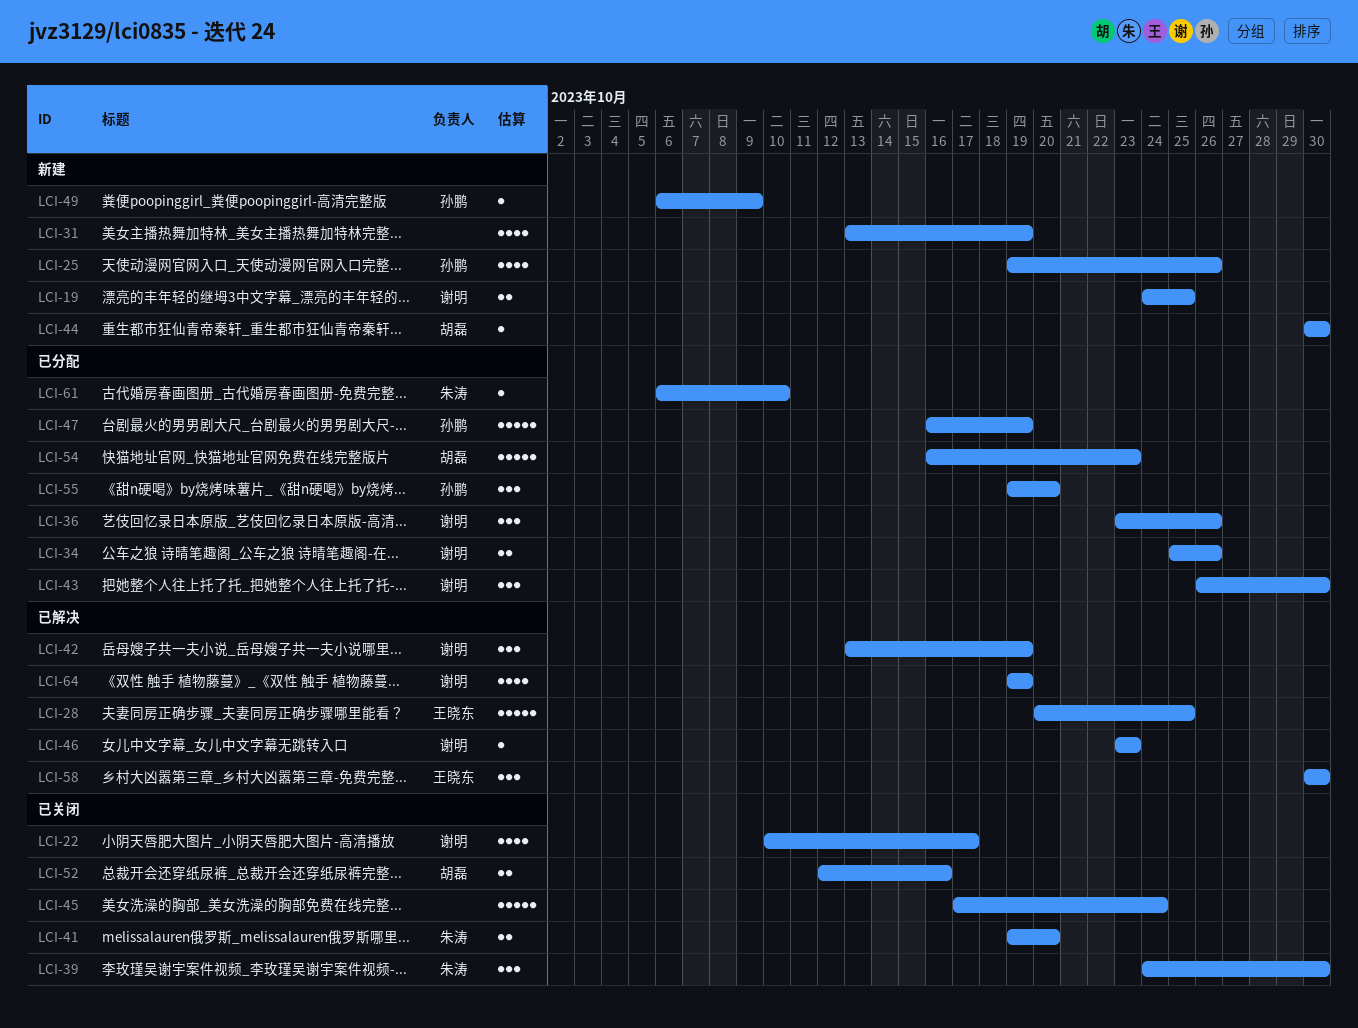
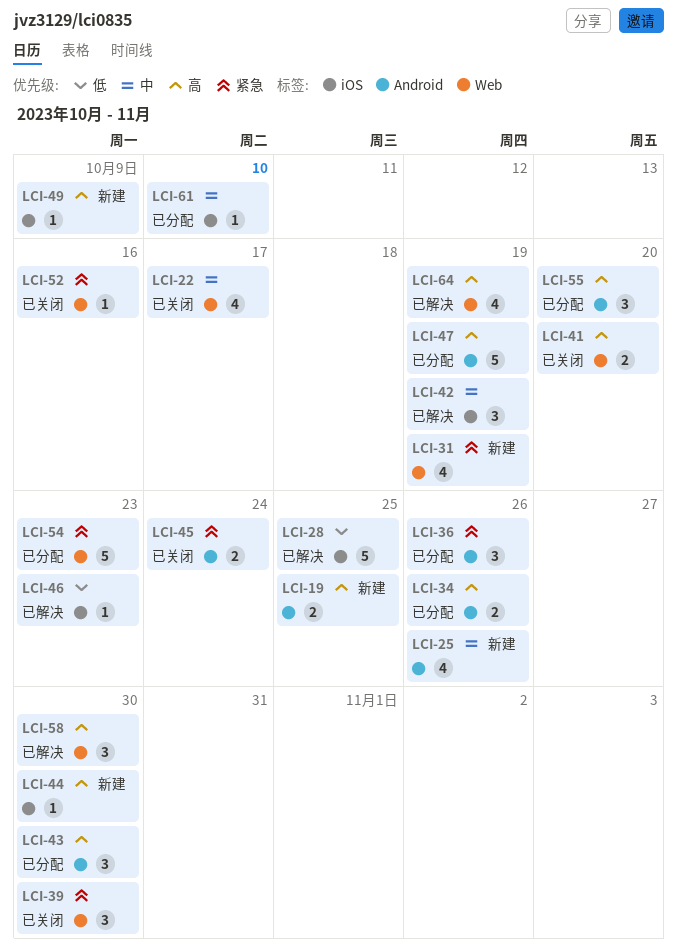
LCI-45, estimate: 5 -> 2
LCI-52, estimate: 2 -> 1

